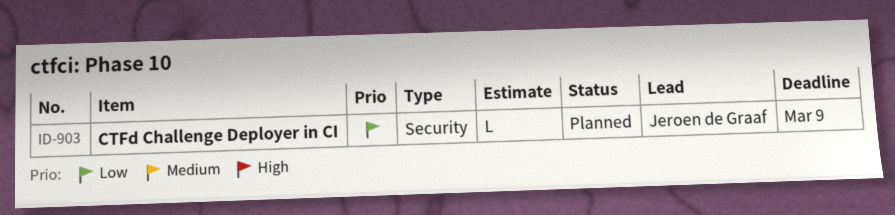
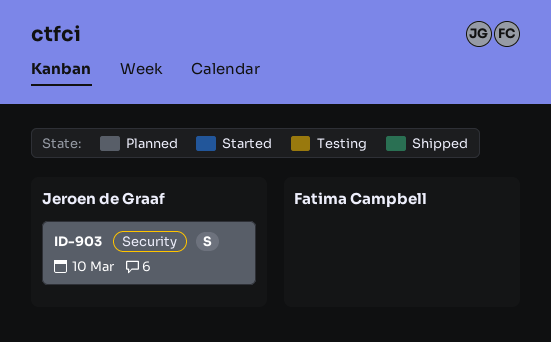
ID-903, estimate: L -> S
ID-903, due: Mar 9 -> Mar 10

